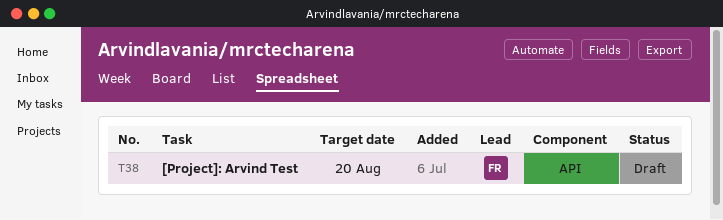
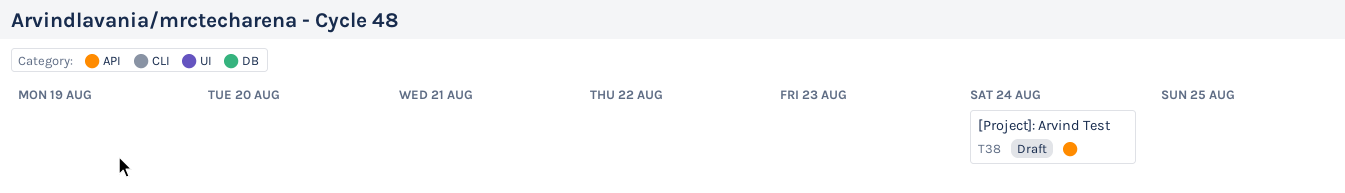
T38, due: Aug 20 -> Aug 24

